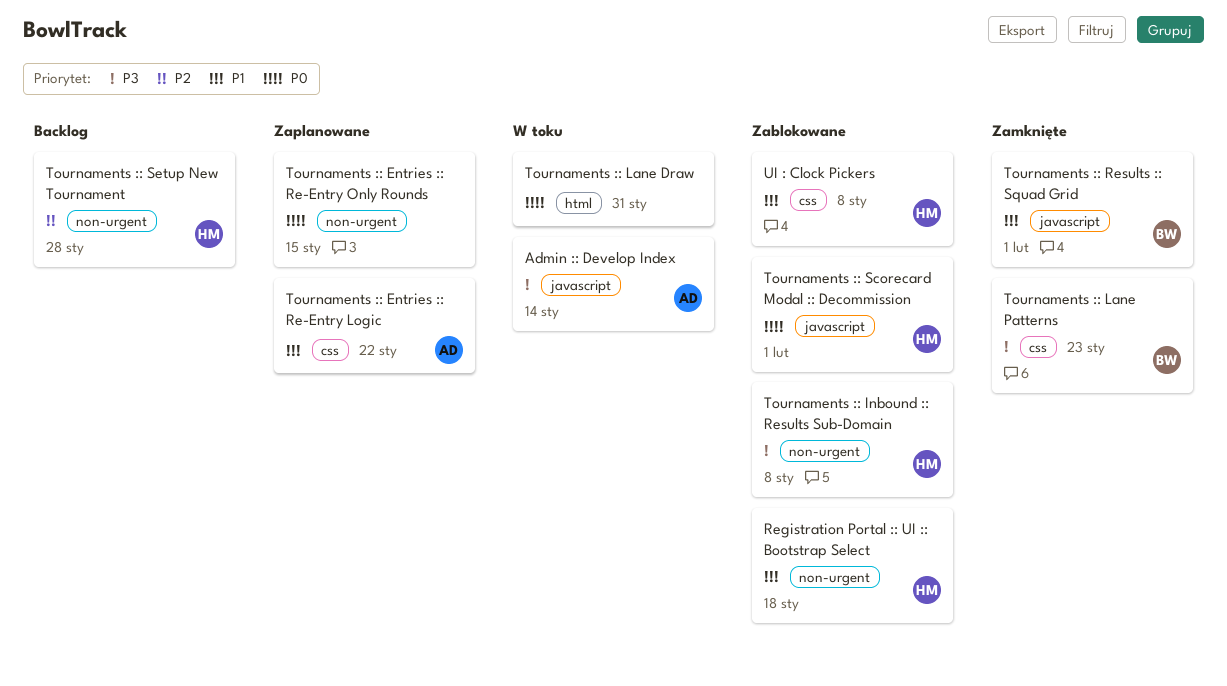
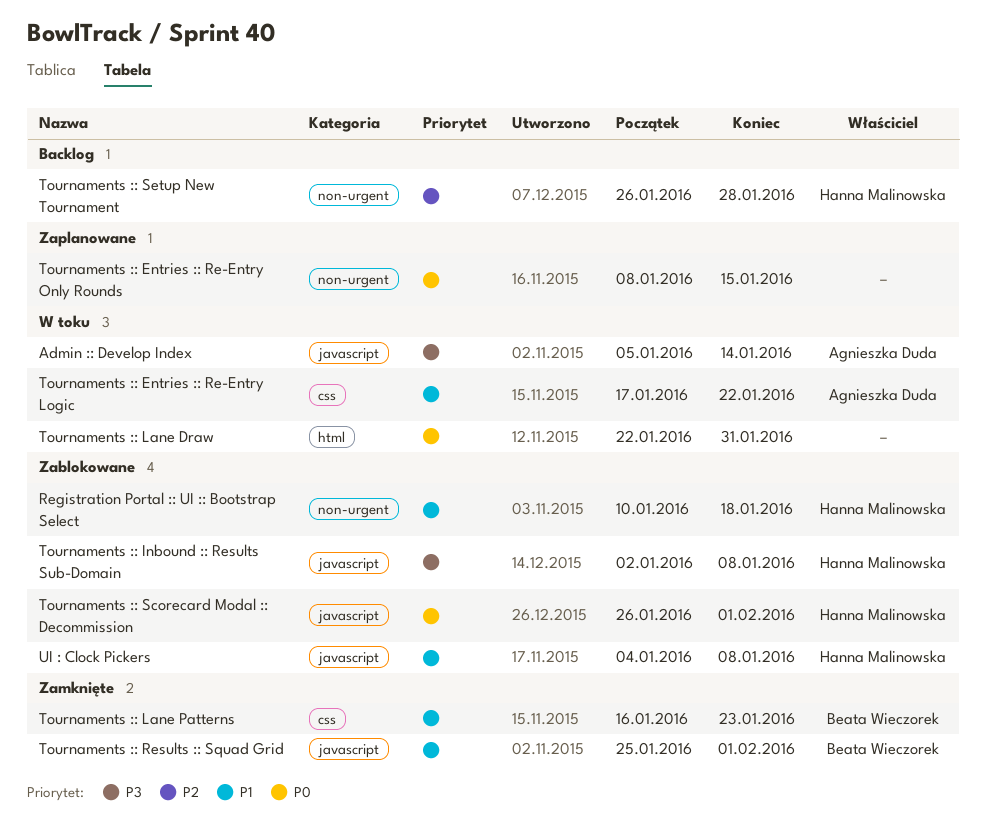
Tournaments :: Entries :: Re-Entry Logic, status: Zaplanowane -> W toku
Tournaments :: Inbound :: Results Sub-Domain, label: non-urgent -> javascript
Tournaments :: Lane Patterns, priority: P3 -> P1
UI : Clock Pickers, label: css -> javascript

